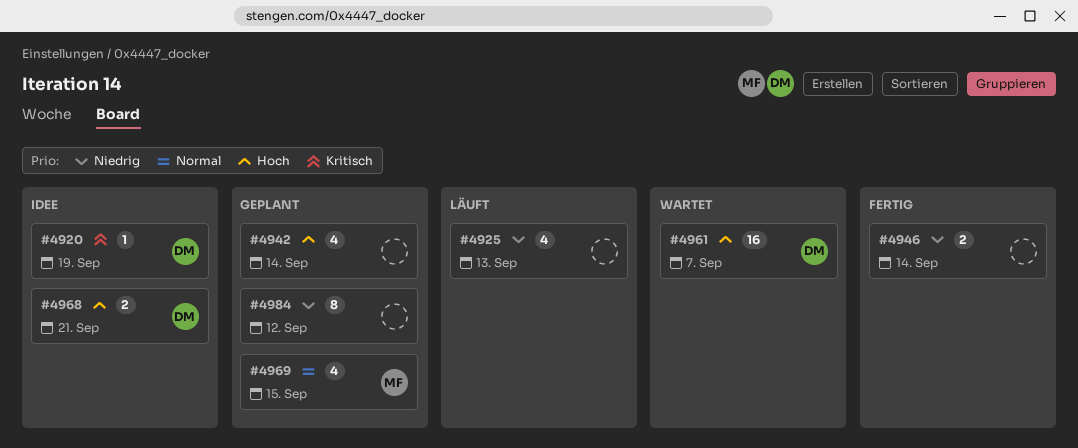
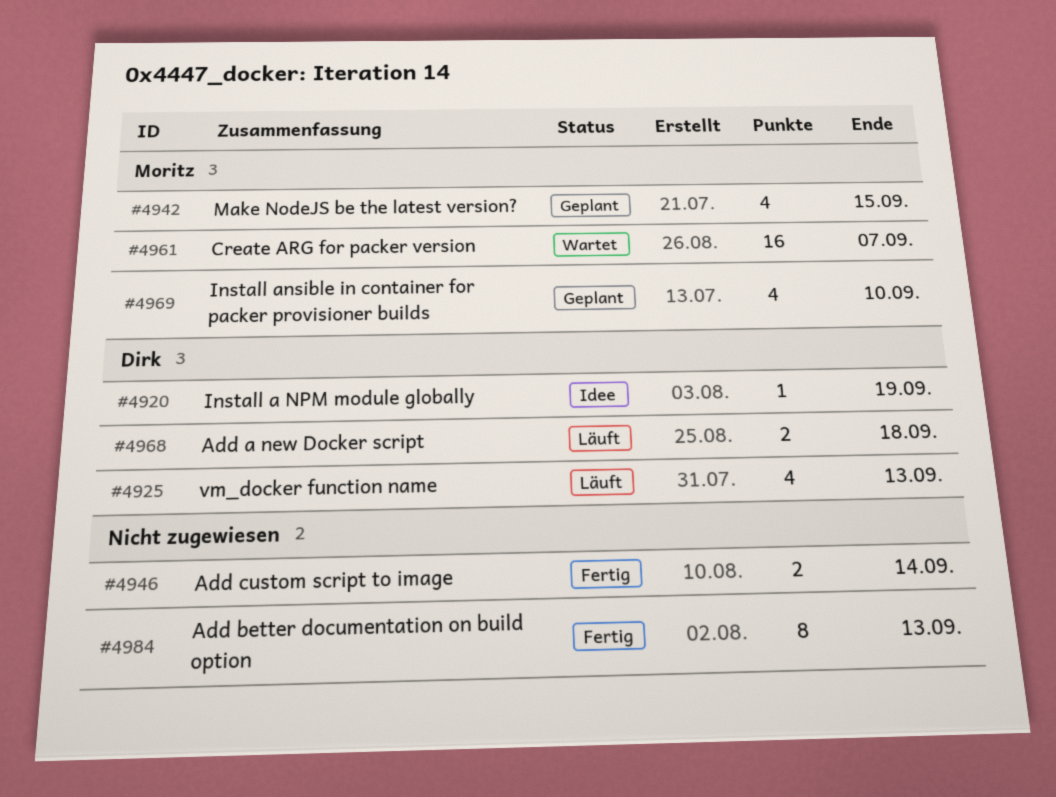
#4925, owner: none -> Dirk
#4942, owner: none -> Moritz
#4942, due: Sep 14 -> Sep 15
#4961, owner: Dirk -> Moritz
#4968, status: Idee -> Läuft
#4968, due: Sep 21 -> Sep 18
#4969, due: Sep 15 -> Sep 10
#4984, status: Geplant -> Fertig
#4984, due: Sep 12 -> Sep 13

